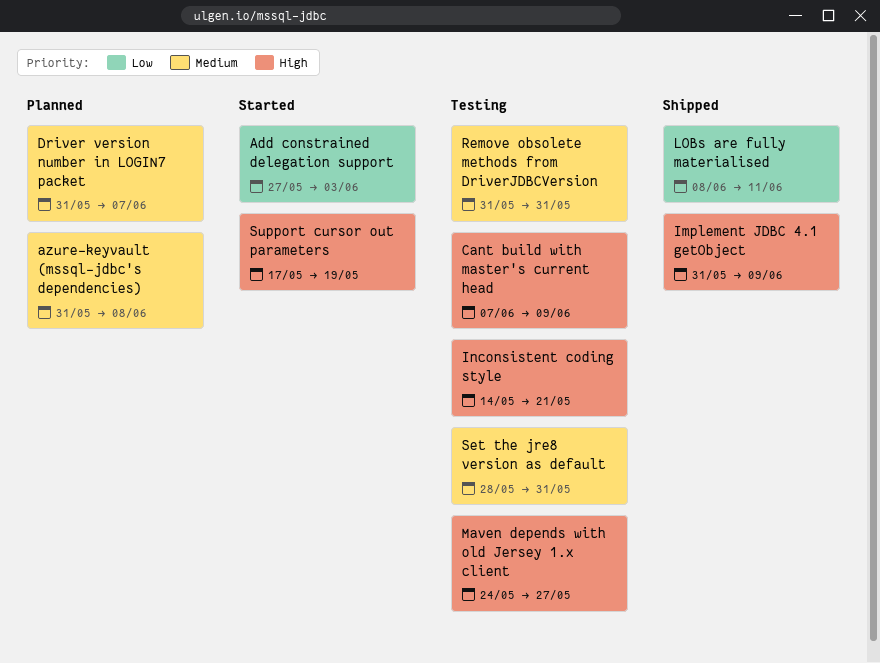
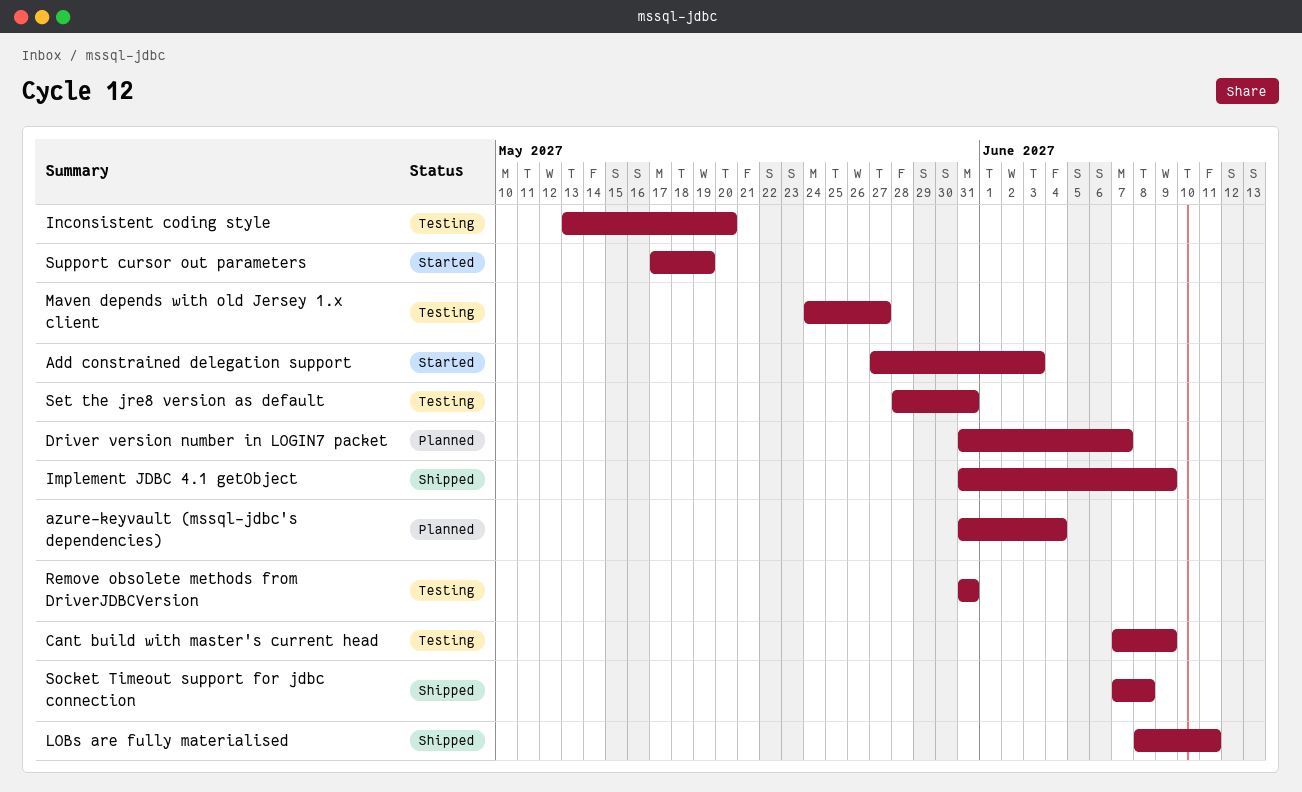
azure-keyvault (mssql-jdbc's dependencies), due: Jun 8 -> Jun 4
Inconsistent coding style, start: May 14 -> May 13
Inconsistent coding style, due: May 21 -> May 20
Socket Timeout support for jdbc connection: none -> present

